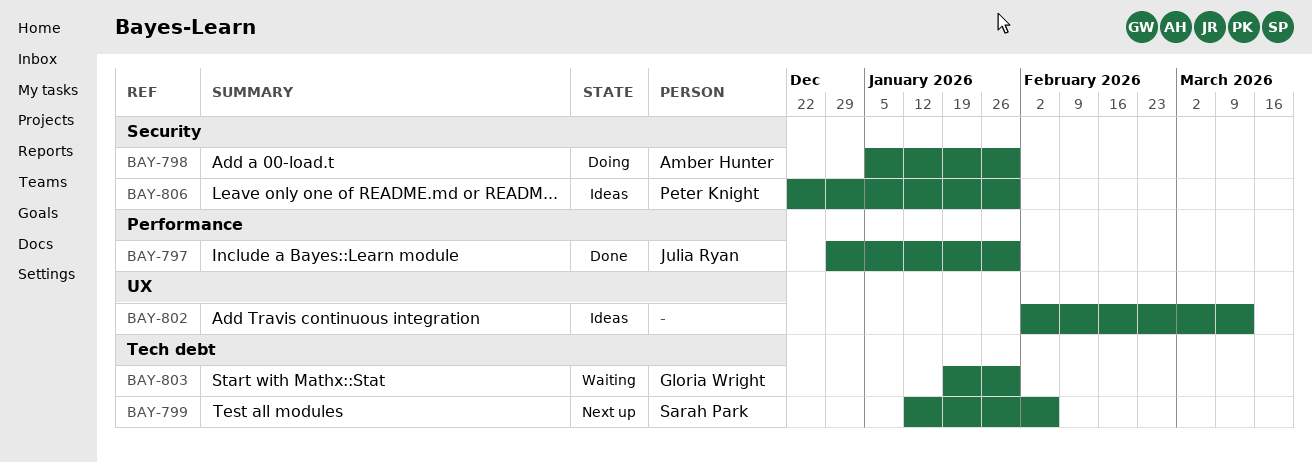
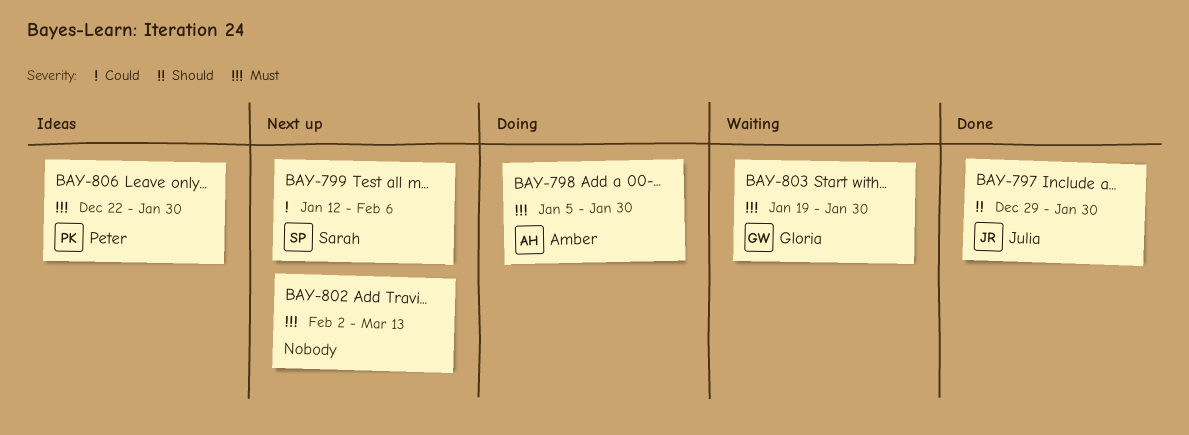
BAY-802, status: Ideas -> Next up

